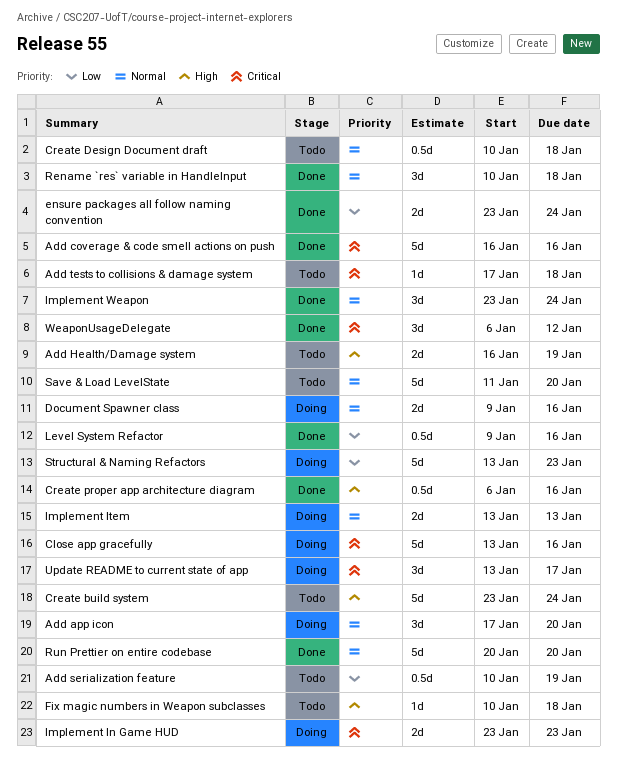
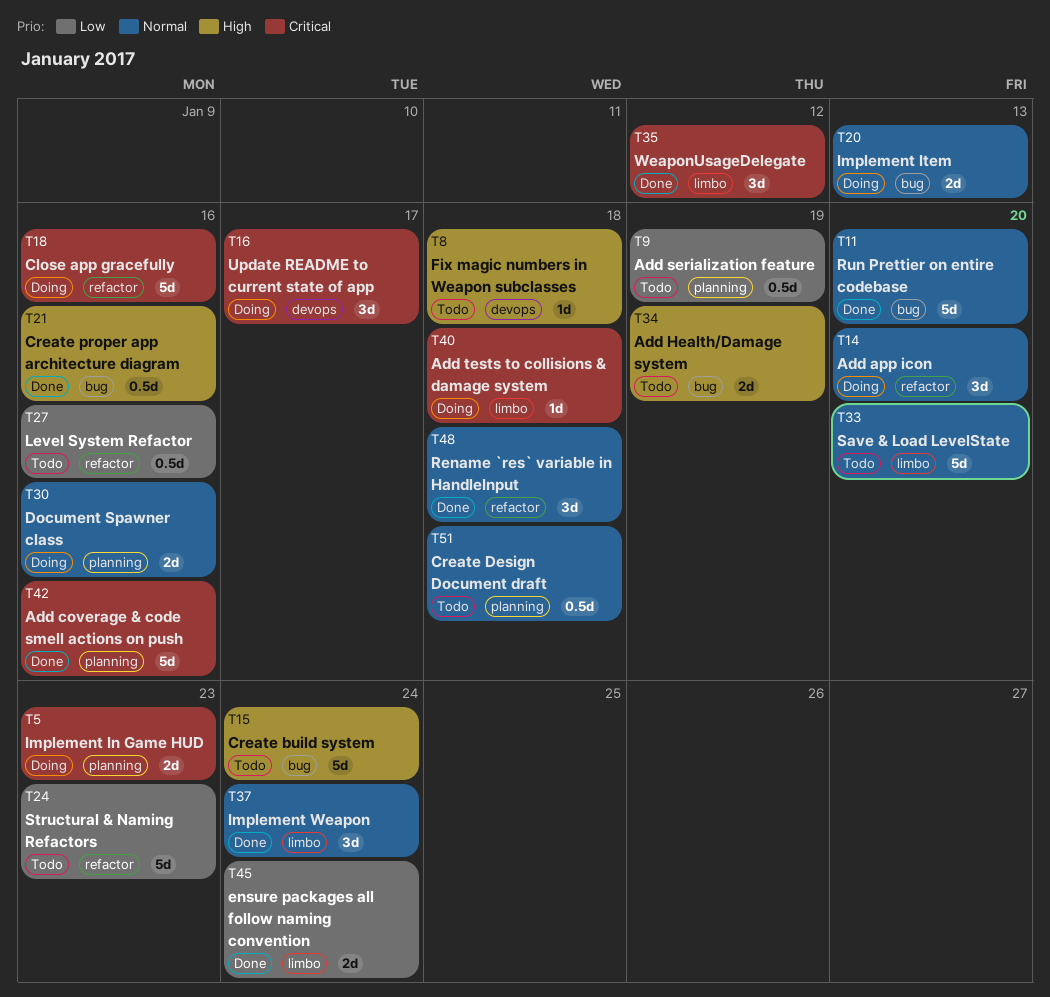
Add tests to collisions & damage system, status: Todo -> Doing
Level System Refactor, status: Done -> Todo
Structural & Naming Refactors, status: Doing -> Todo

